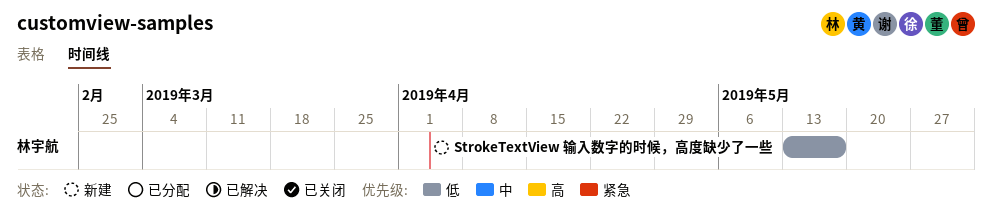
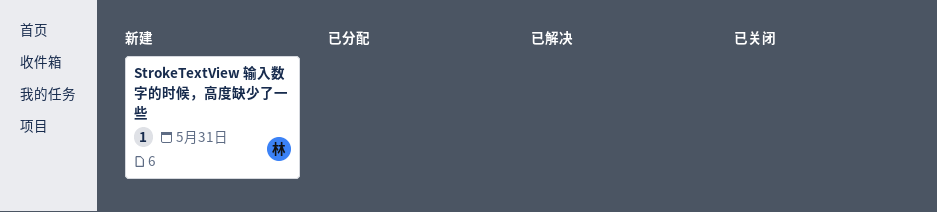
StrokeTextView 输入数字的时候，高度缺少了一些, due: May 17 -> May 31

